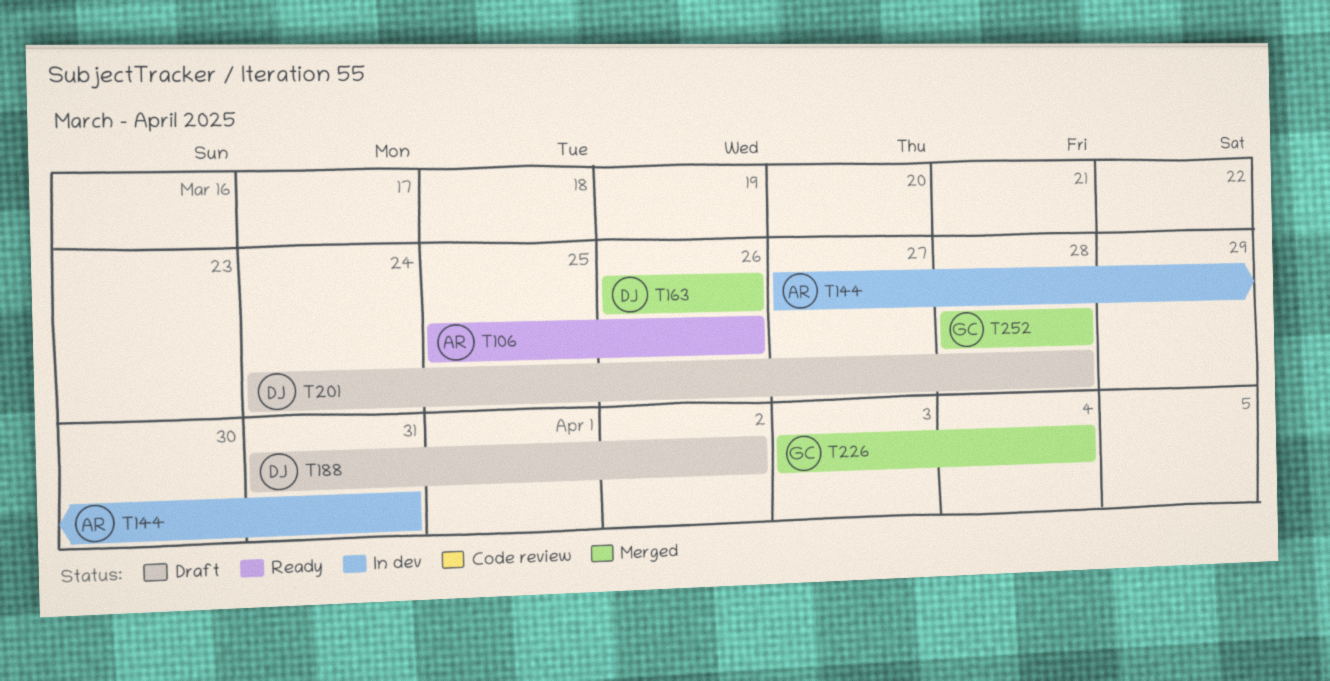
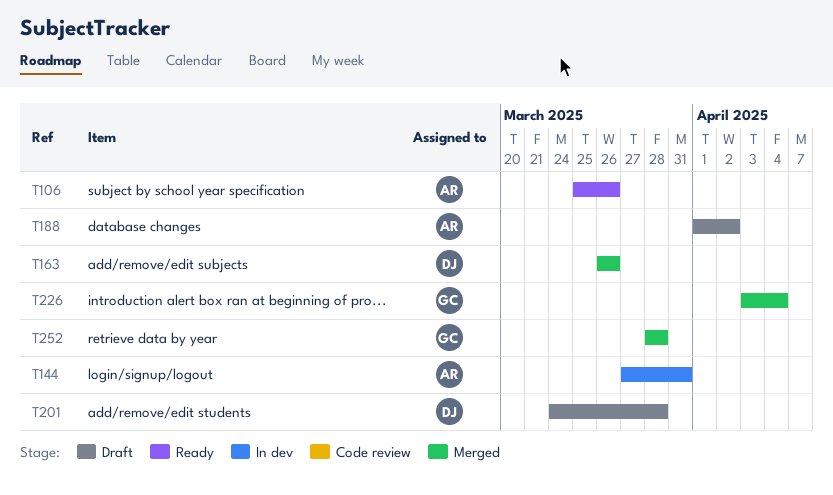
T188, owner: DJ -> AR
T188, start: Mar 31 -> Apr 1

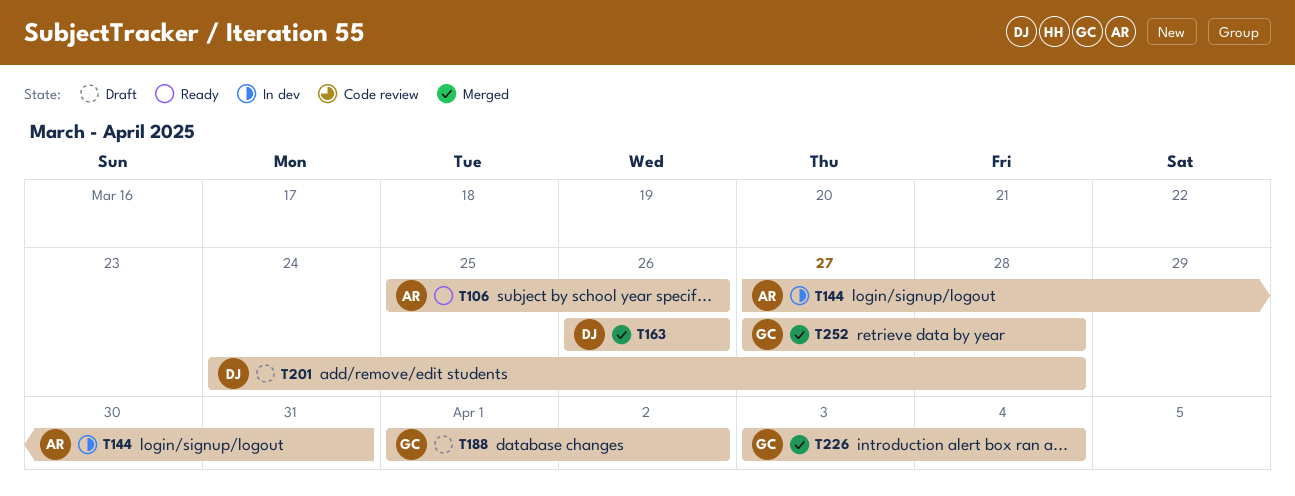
T188, owner: AR -> GC
T252, start: Mar 28 -> Mar 27

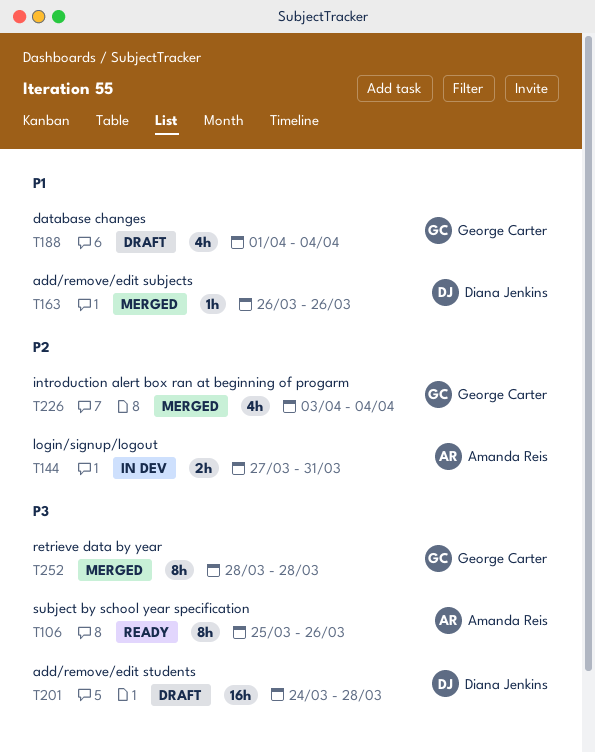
T188, due: Apr 2 -> Apr 4
T252, start: Mar 27 -> Mar 28

